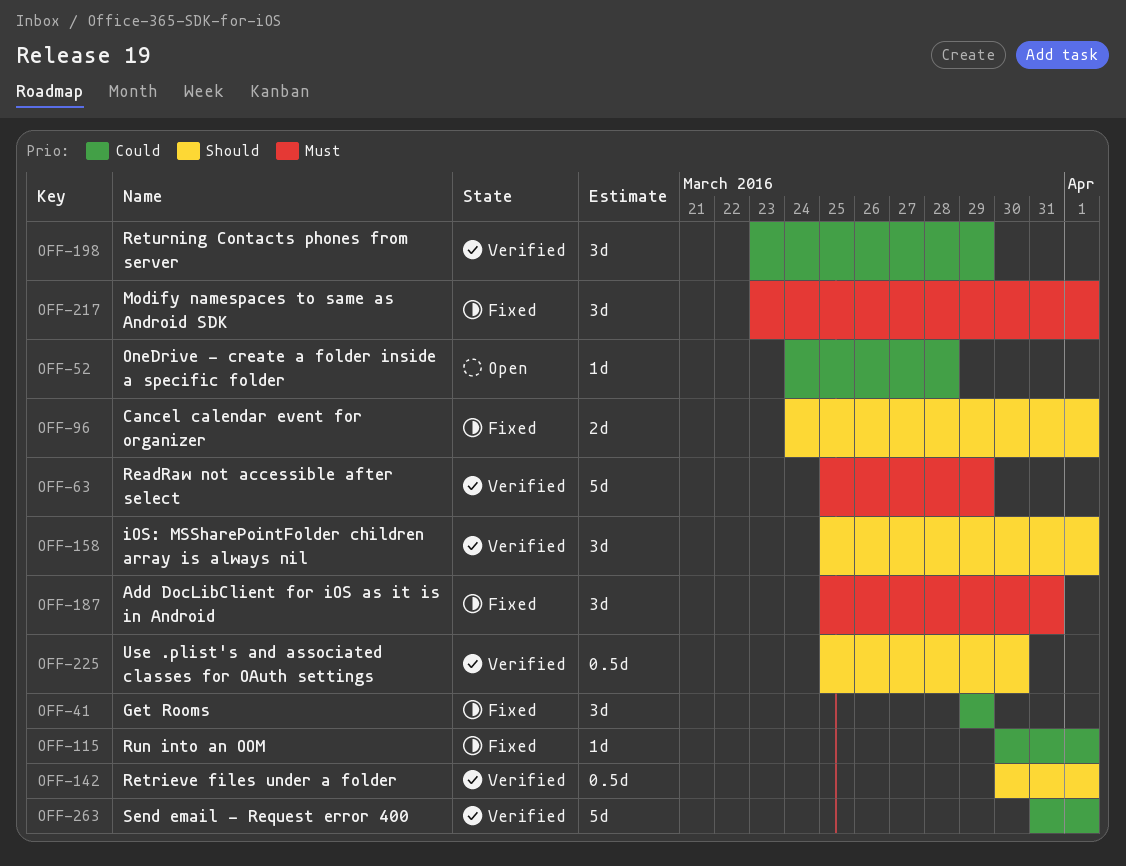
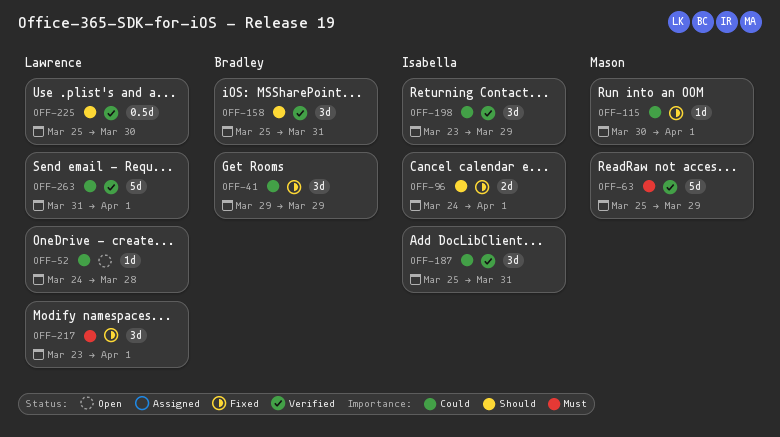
OFF-142: present -> none
OFF-158, due: Apr 1 -> Mar 31
OFF-187, status: Fixed -> Verified
OFF-187, priority: Must -> Could

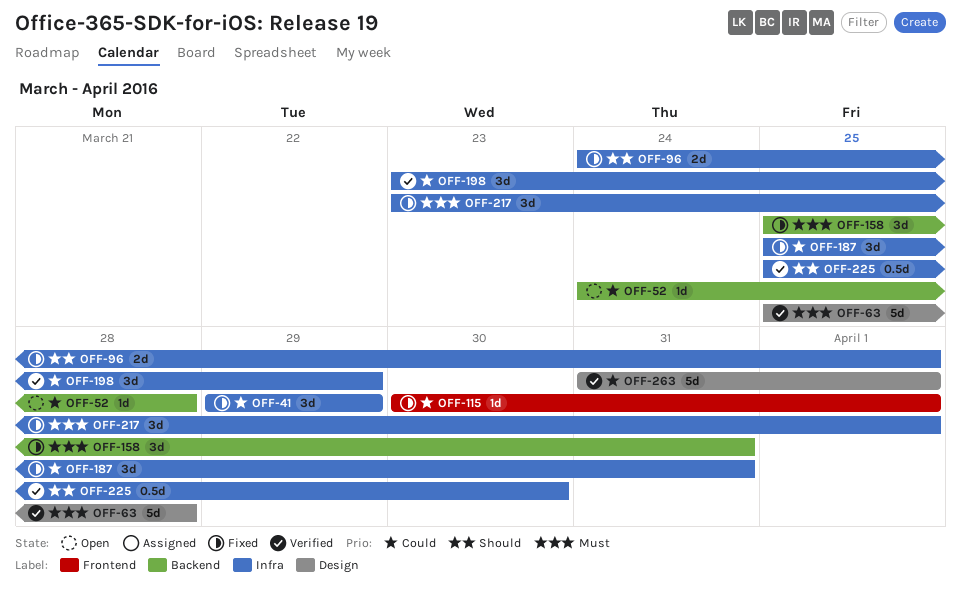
OFF-63, due: Mar 29 -> Mar 28
OFF-158, status: Verified -> Fixed
OFF-158, priority: Should -> Must
OFF-187, status: Verified -> Fixed

